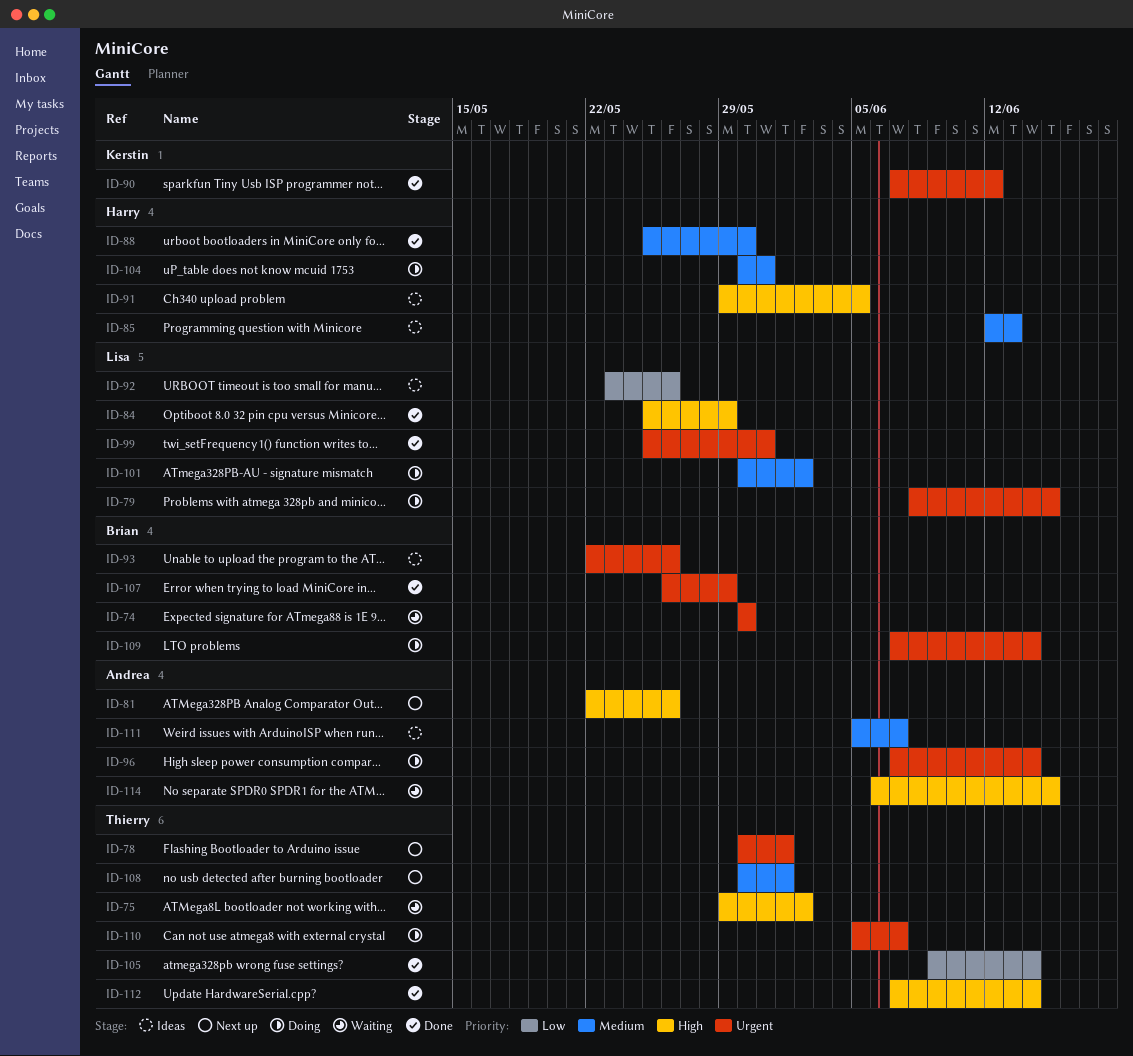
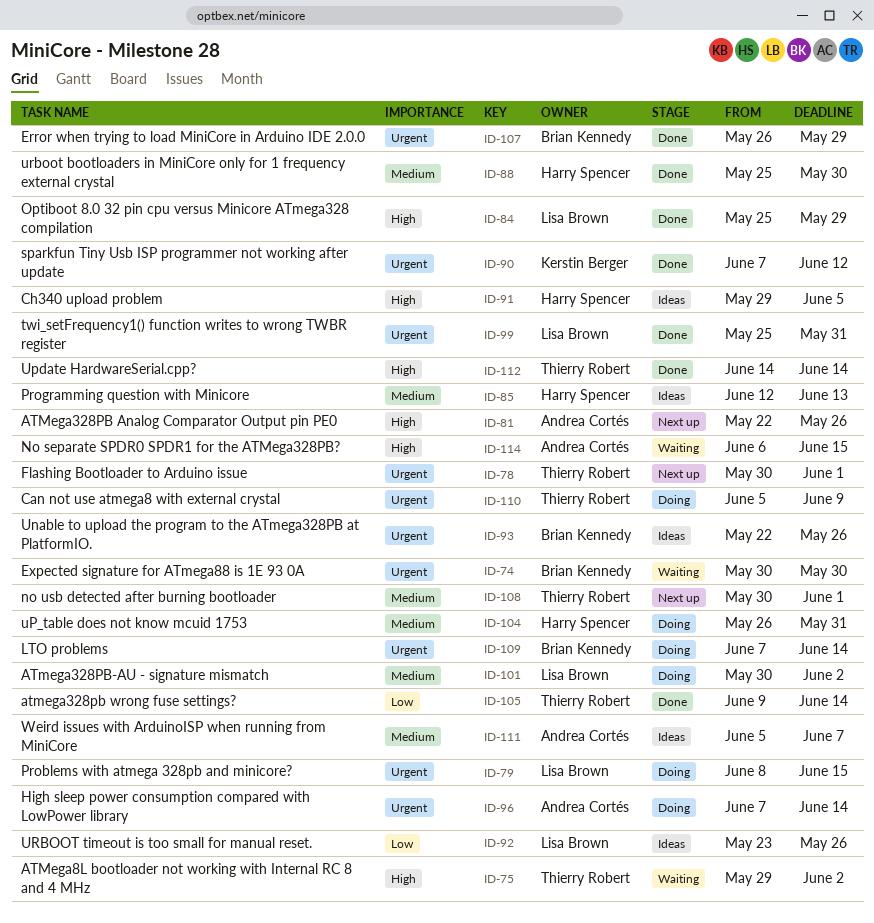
ID-104, start: May 30 -> May 26
ID-110, due: Jun 7 -> Jun 9
ID-112, start: Jun 7 -> Jun 14

